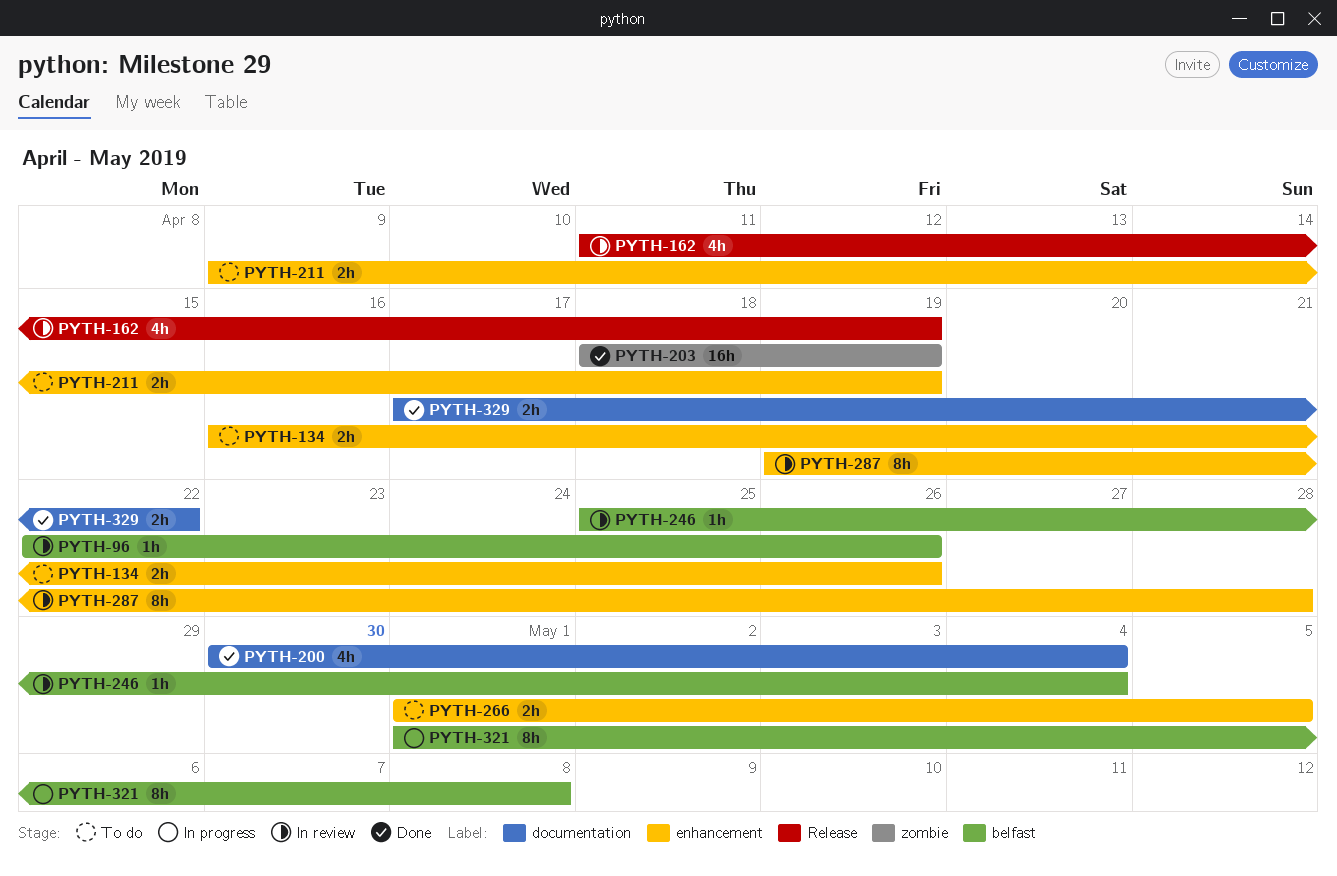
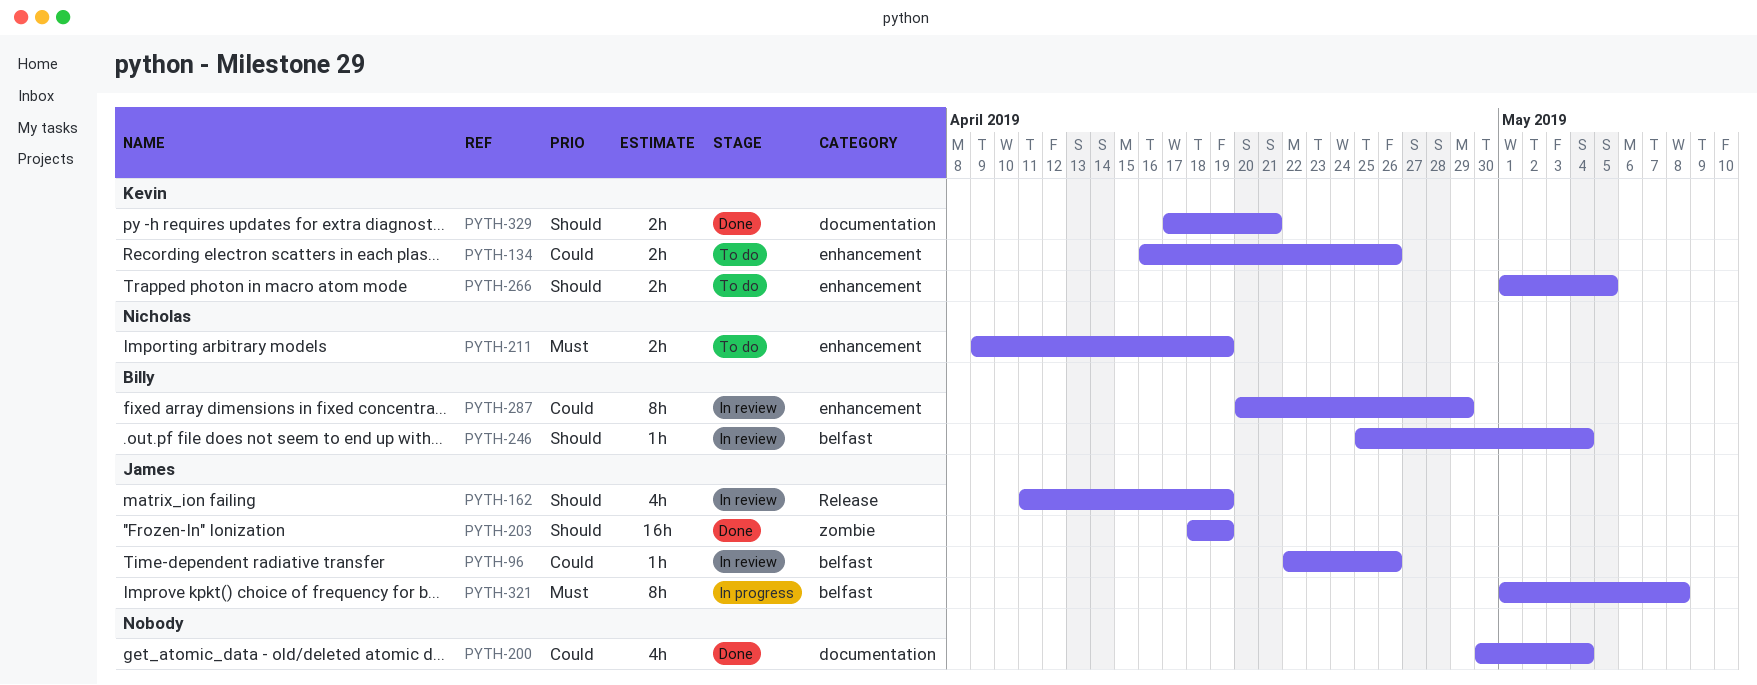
PYTH-287, start: Apr 19 -> Apr 20
PYTH-287, due: Apr 28 -> Apr 29
PYTH-329, due: Apr 22 -> Apr 21

